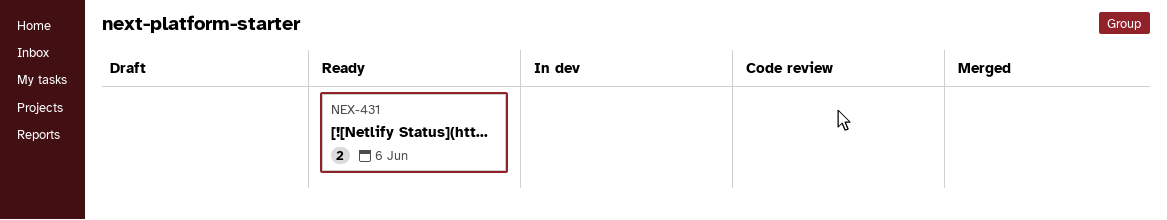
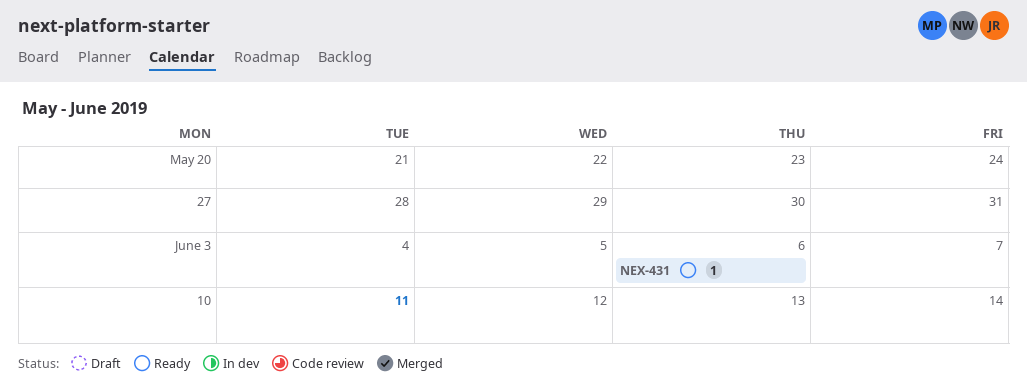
NEX-431, estimate: 2 -> 1

